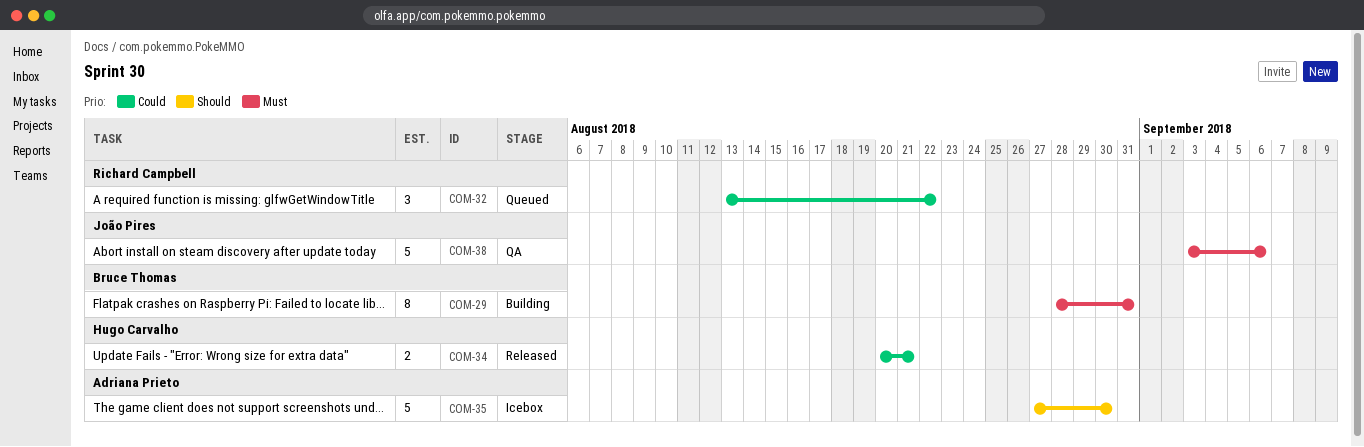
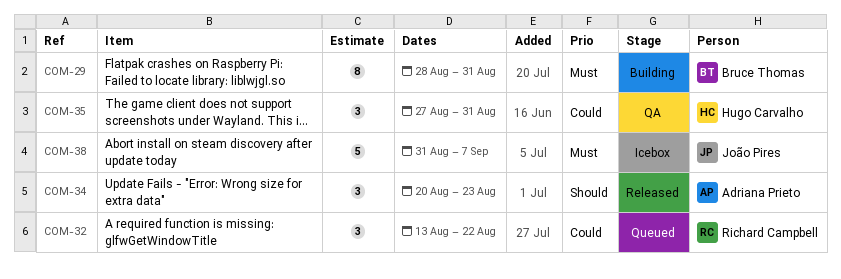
COM-34, owner: Hugo Carvalho -> Adriana Prieto
COM-34, priority: Could -> Should
COM-34, estimate: 2 -> 3
COM-34, due: Aug 21 -> Aug 23
COM-35, status: Icebox -> QA
COM-35, owner: Adriana Prieto -> Hugo Carvalho
COM-35, priority: Should -> Could
COM-35, estimate: 5 -> 3
COM-35, due: Aug 30 -> Aug 31
COM-38, status: QA -> Icebox
COM-38, start: Sep 3 -> Aug 31
COM-38, due: Sep 6 -> Sep 7

